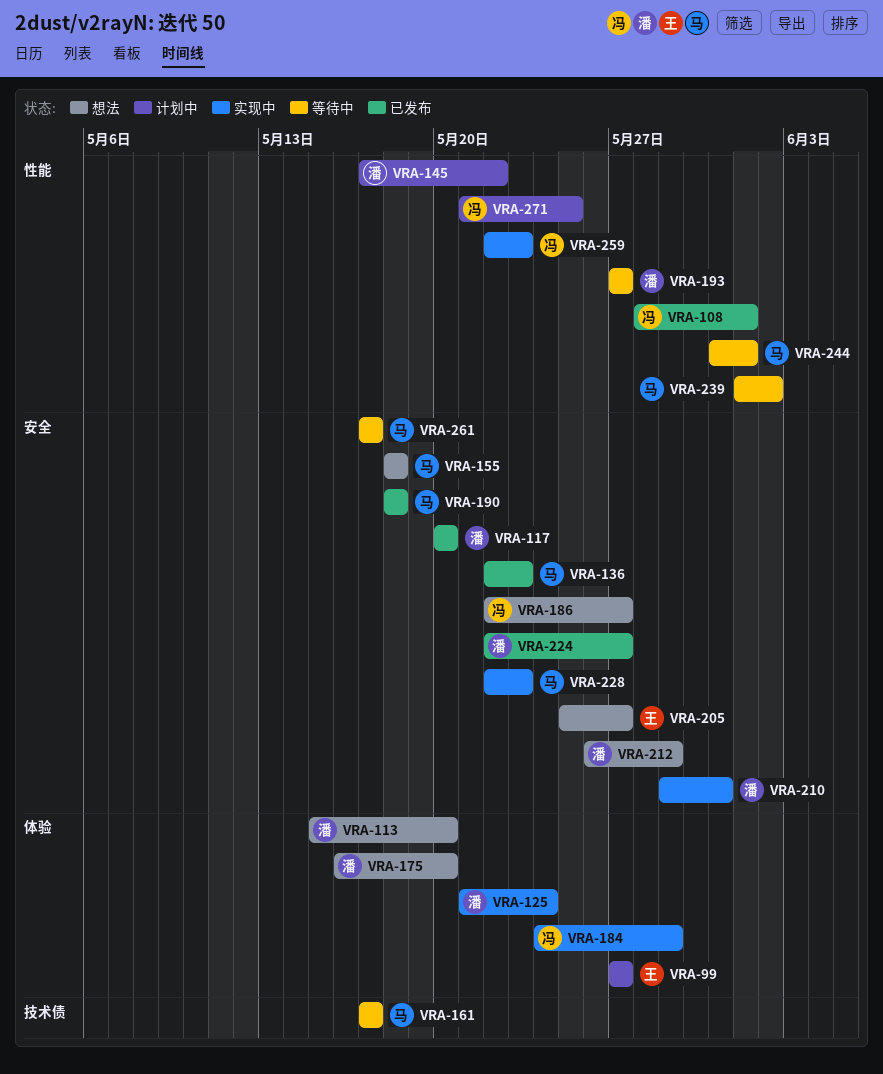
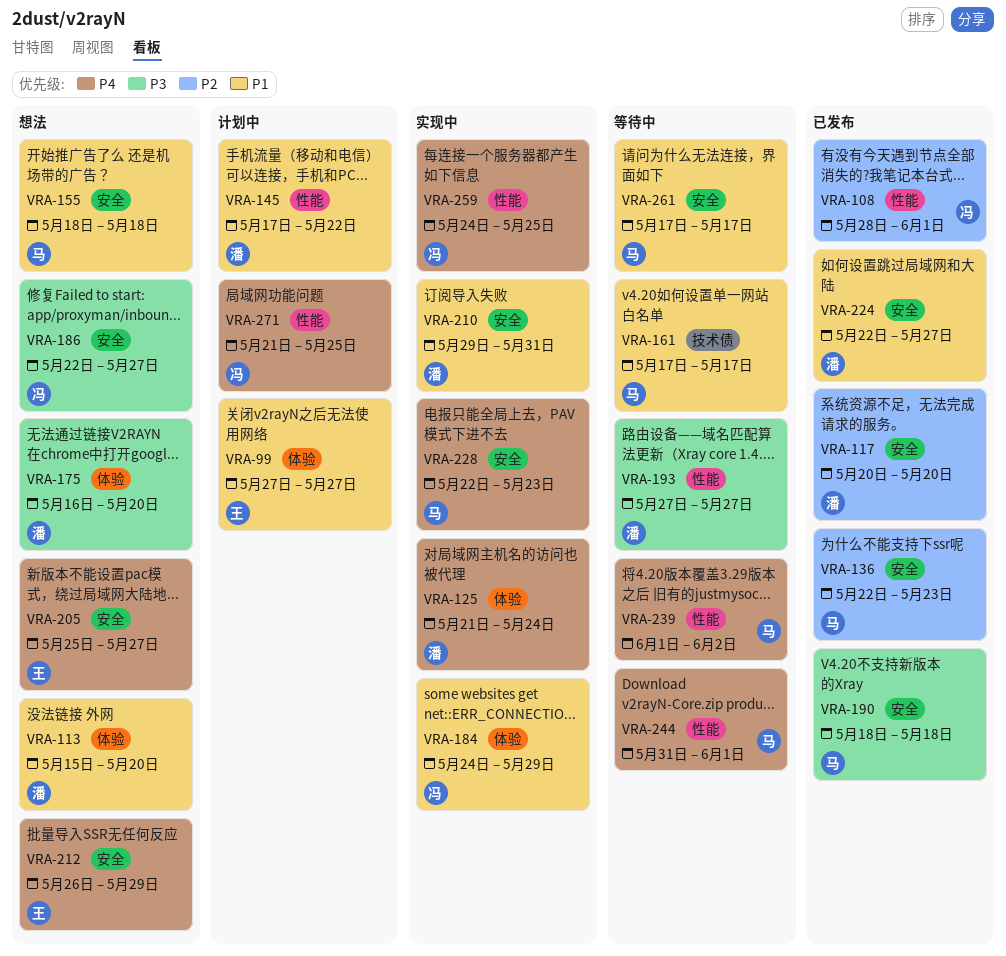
VRA-212, owner: 潘 -> 王
VRA-259, start: May 22 -> May 24
VRA-259, due: May 23 -> May 25

